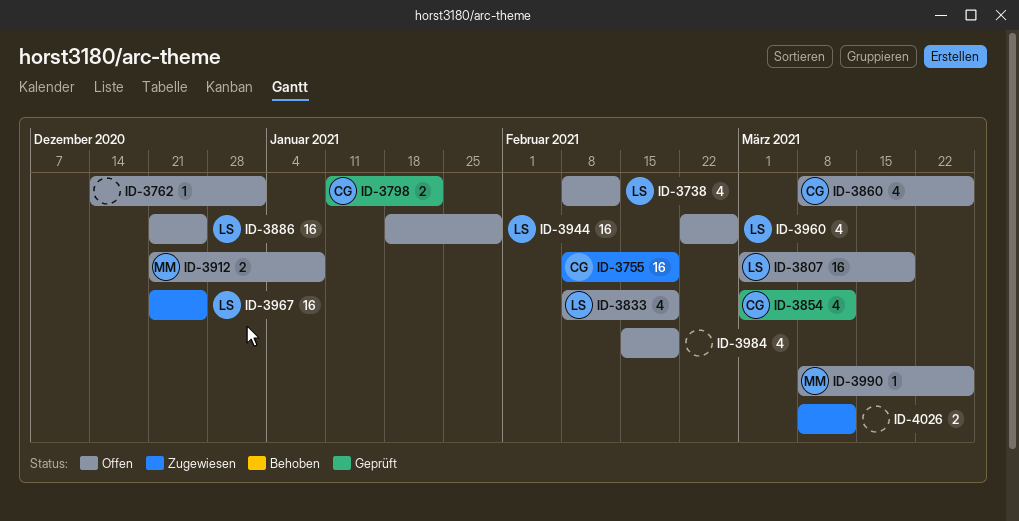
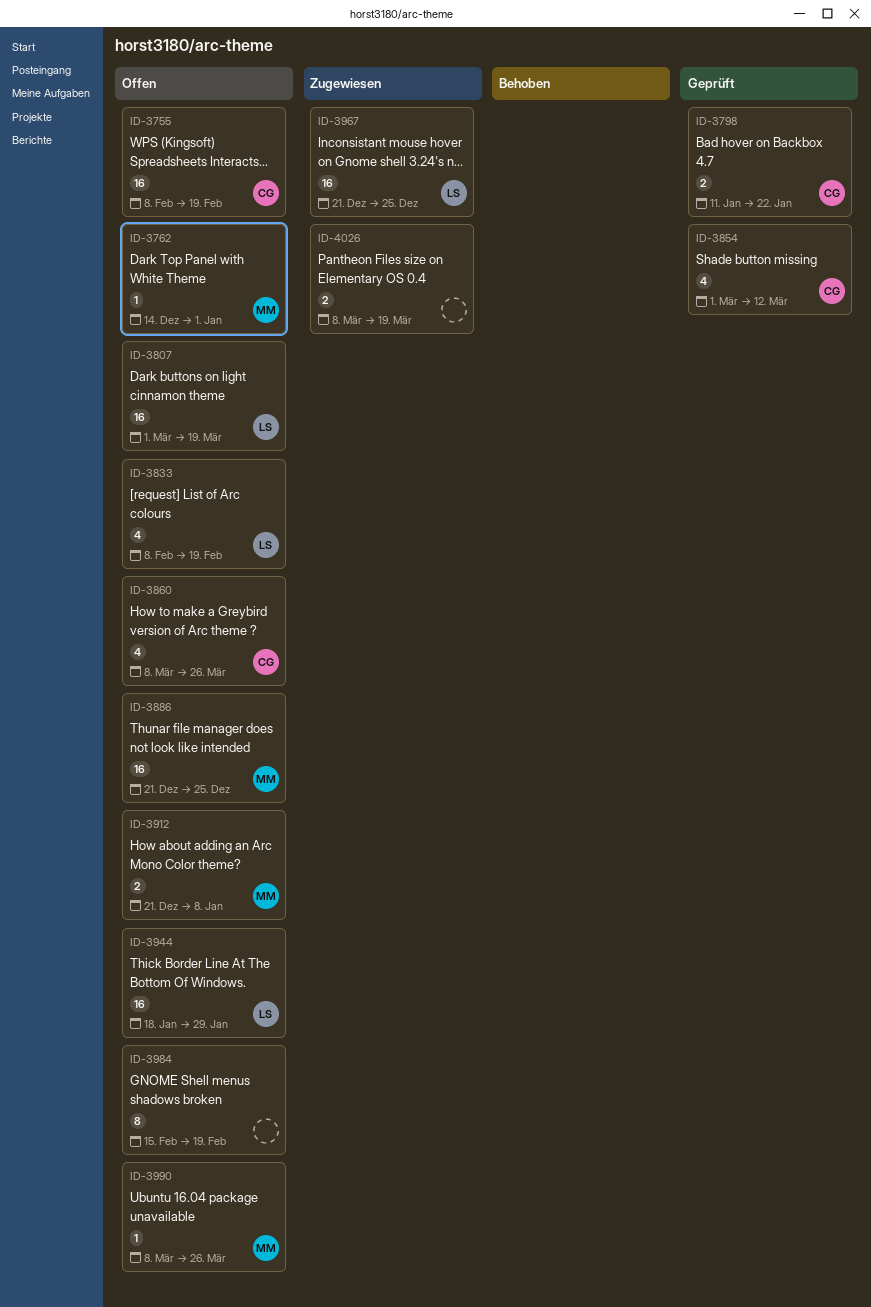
ID-3738: present -> none
ID-3755, status: Zugewiesen -> Offen
ID-3762, owner: none -> MM
ID-3886, owner: LS -> MM
ID-3960: present -> none
ID-3984, estimate: 4 -> 8
ID-4026, due: Mar 12 -> Mar 19

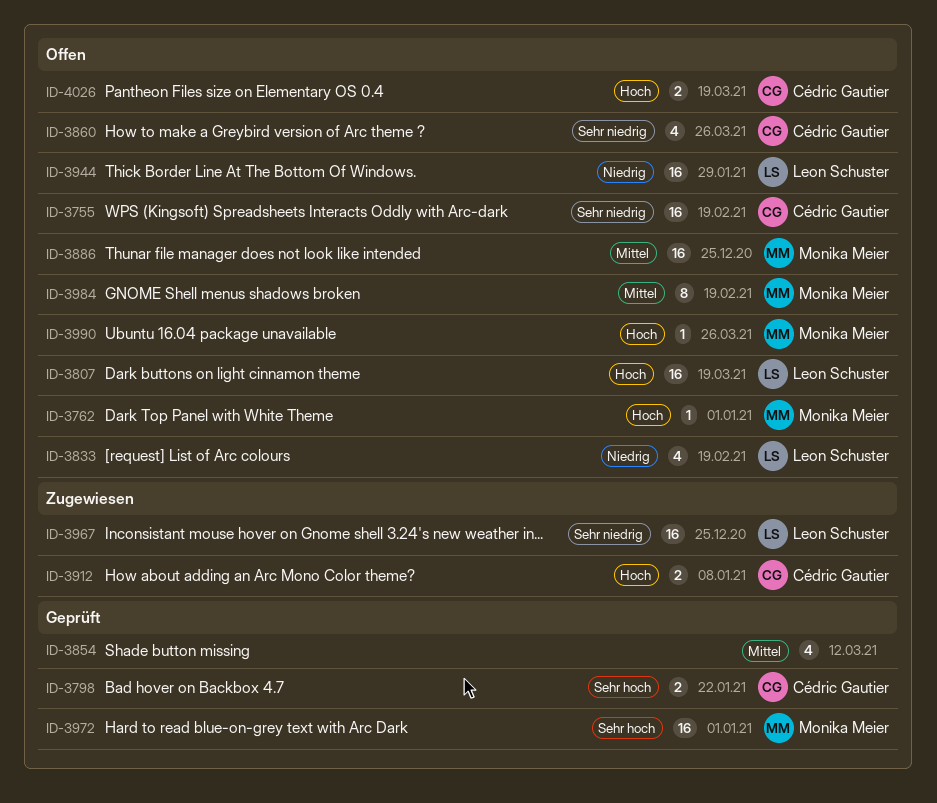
ID-3854, owner: Cédric Gautier -> none
ID-3912, status: Offen -> Zugewiesen
ID-3912, owner: Monika Meier -> Cédric Gautier
ID-3972: none -> present
ID-3984, owner: none -> Monika Meier
ID-4026, status: Zugewiesen -> Offen
ID-4026, owner: none -> Cédric Gautier

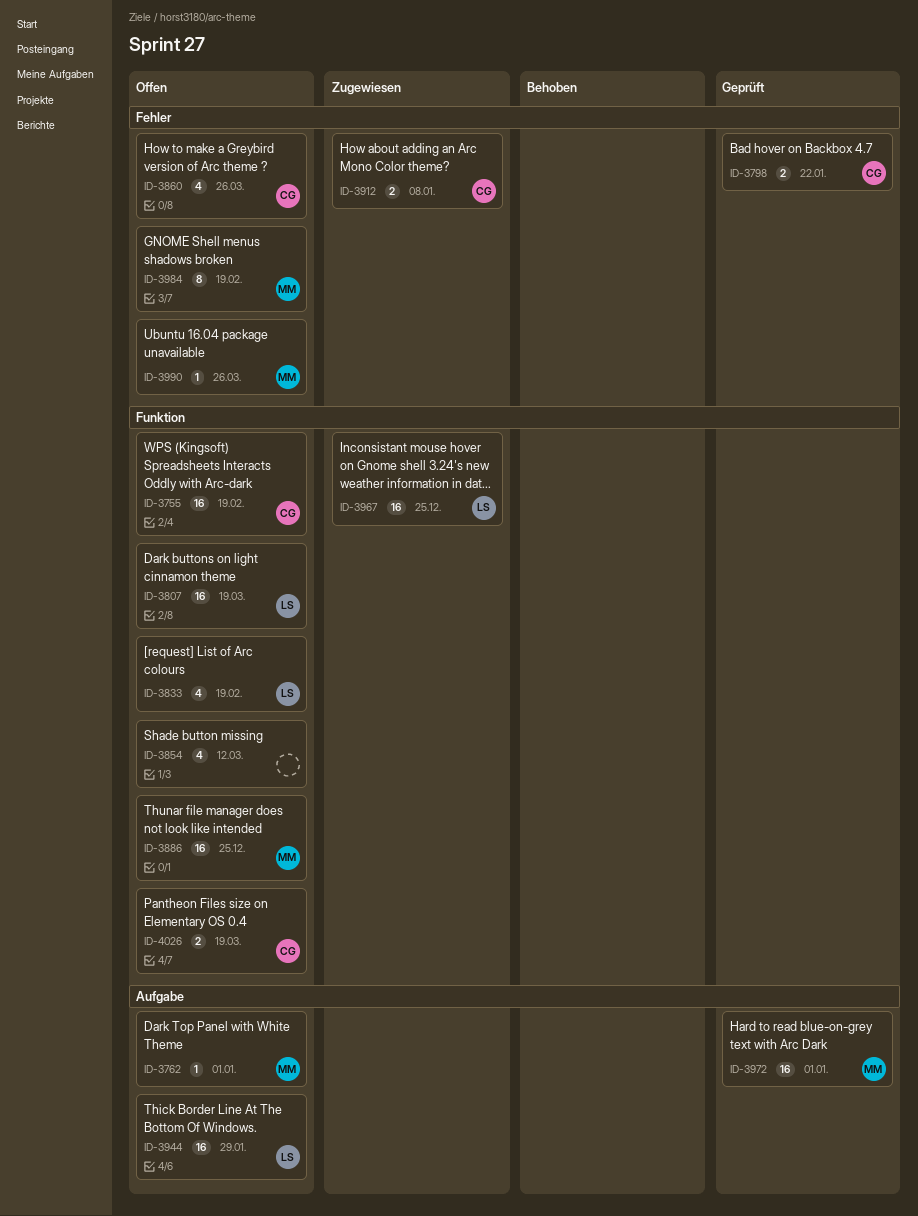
ID-3854, status: Geprüft -> Offen

